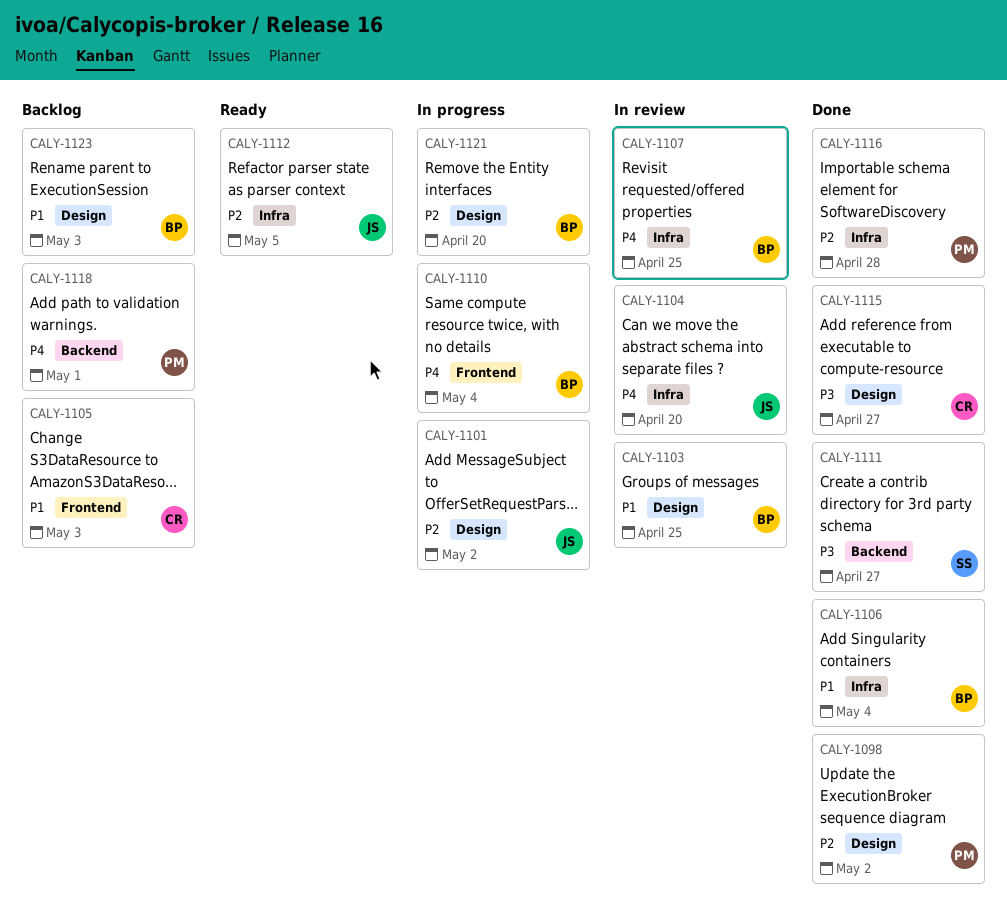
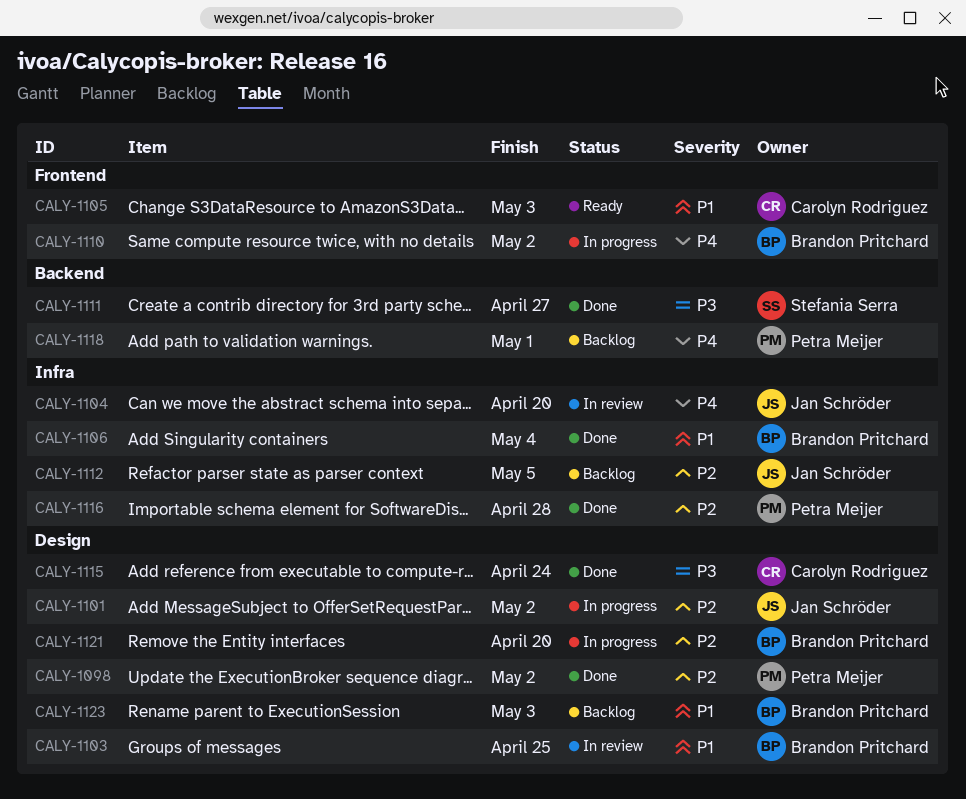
CALY-1105, status: Backlog -> Ready
CALY-1107: present -> none
CALY-1110, due: May 4 -> May 2
CALY-1112, status: Ready -> Backlog
CALY-1115, due: Apr 27 -> Apr 24

